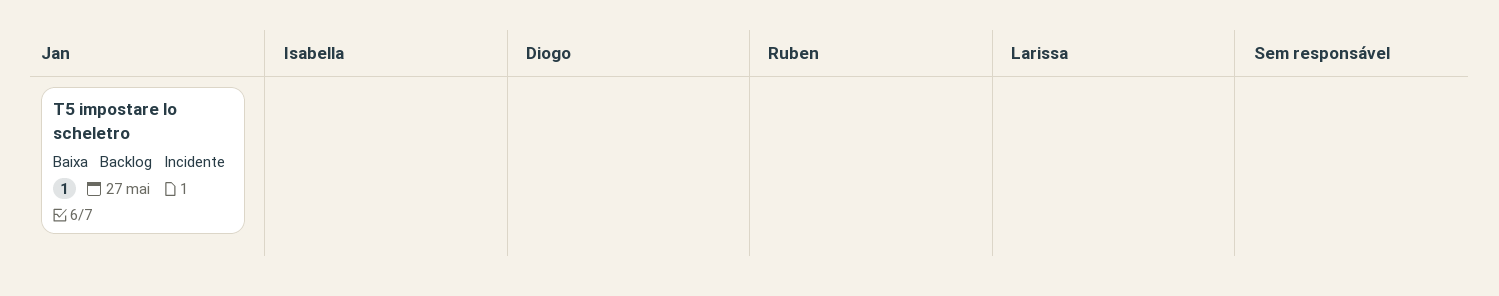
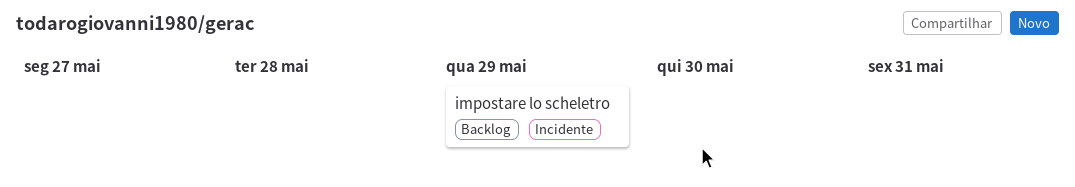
impostare lo scheletro, due: May 27 -> May 29

